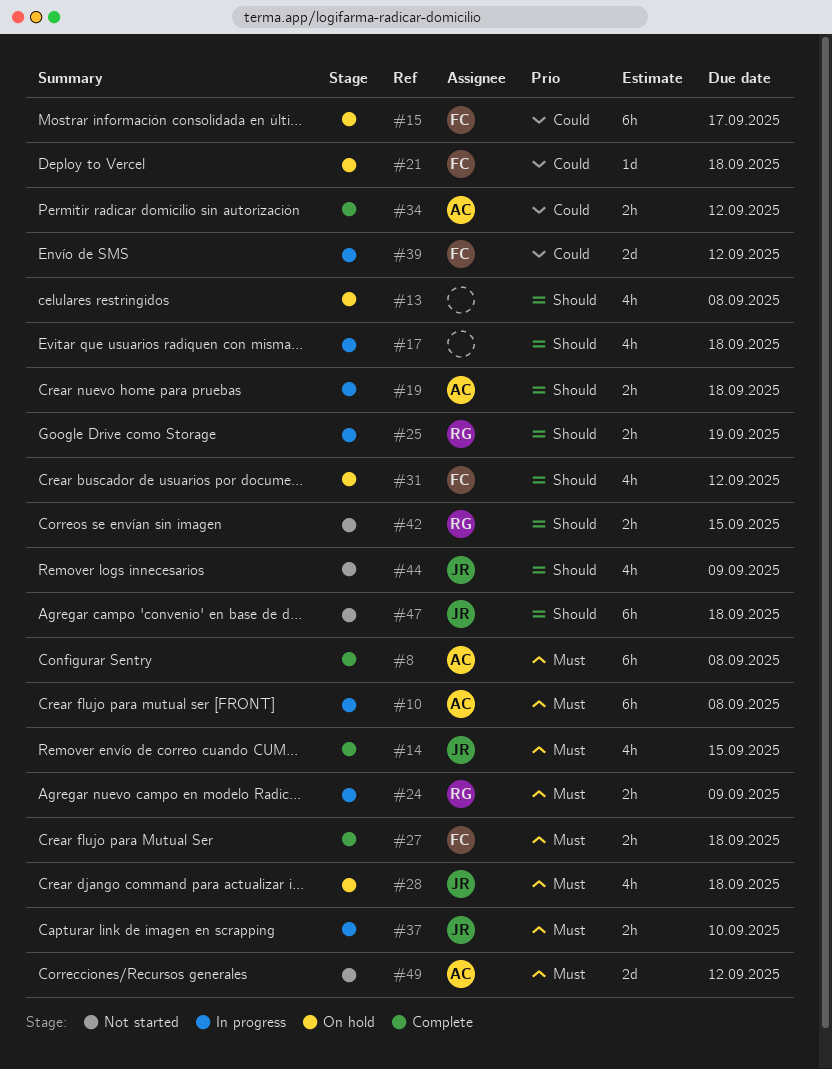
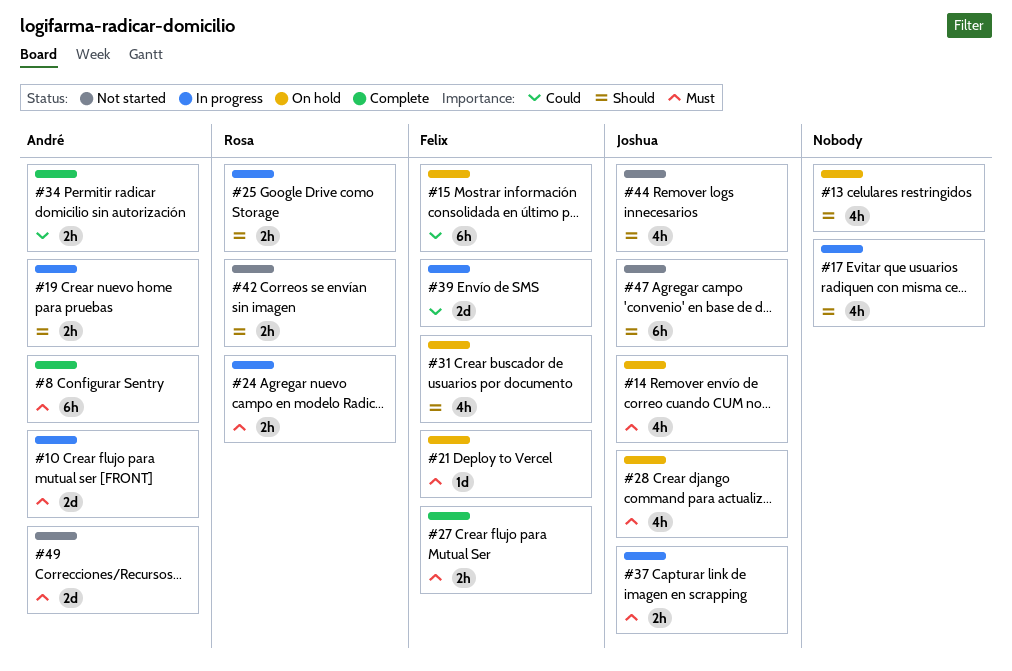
#10, estimate: 6h -> 2d
#14, status: Complete -> On hold
#21, priority: Could -> Must

